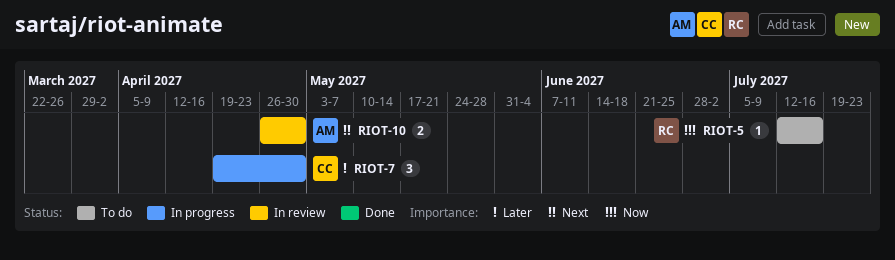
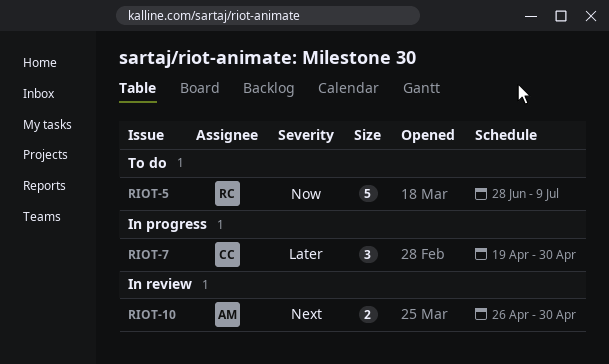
RIOT-5, estimate: 1 -> 5
RIOT-5, start: Jul 12 -> Jun 28
RIOT-5, due: Jul 16 -> Jul 9

